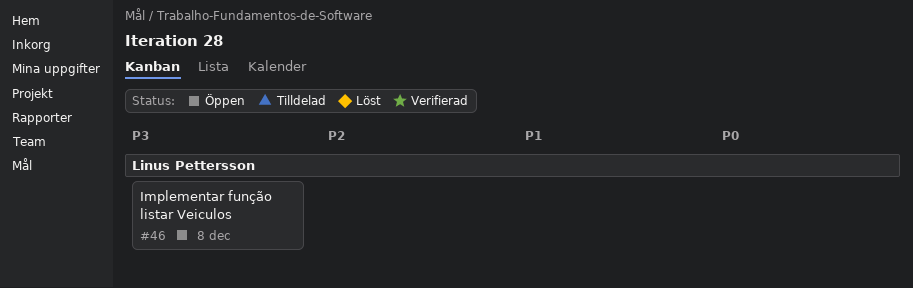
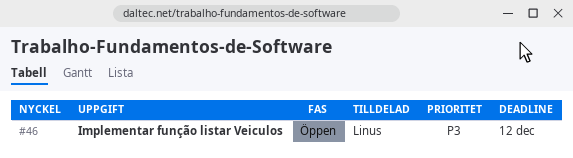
#46, due: Dec 8 -> Dec 12

